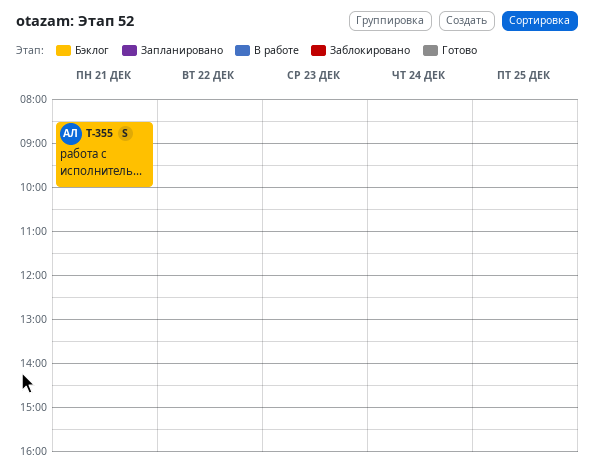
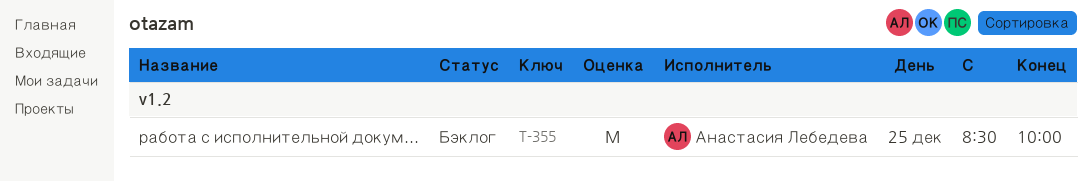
T-355, estimate: S -> M
T-355, day: Dec 21 -> Dec 25

